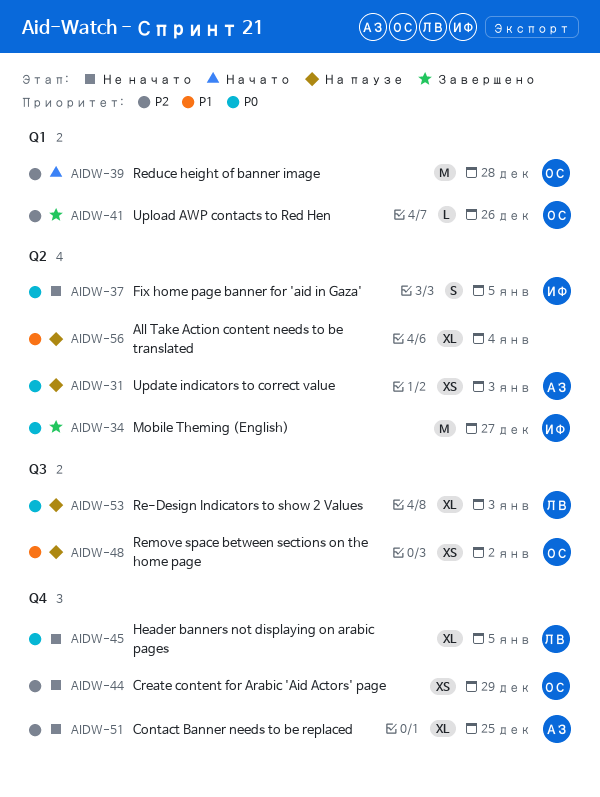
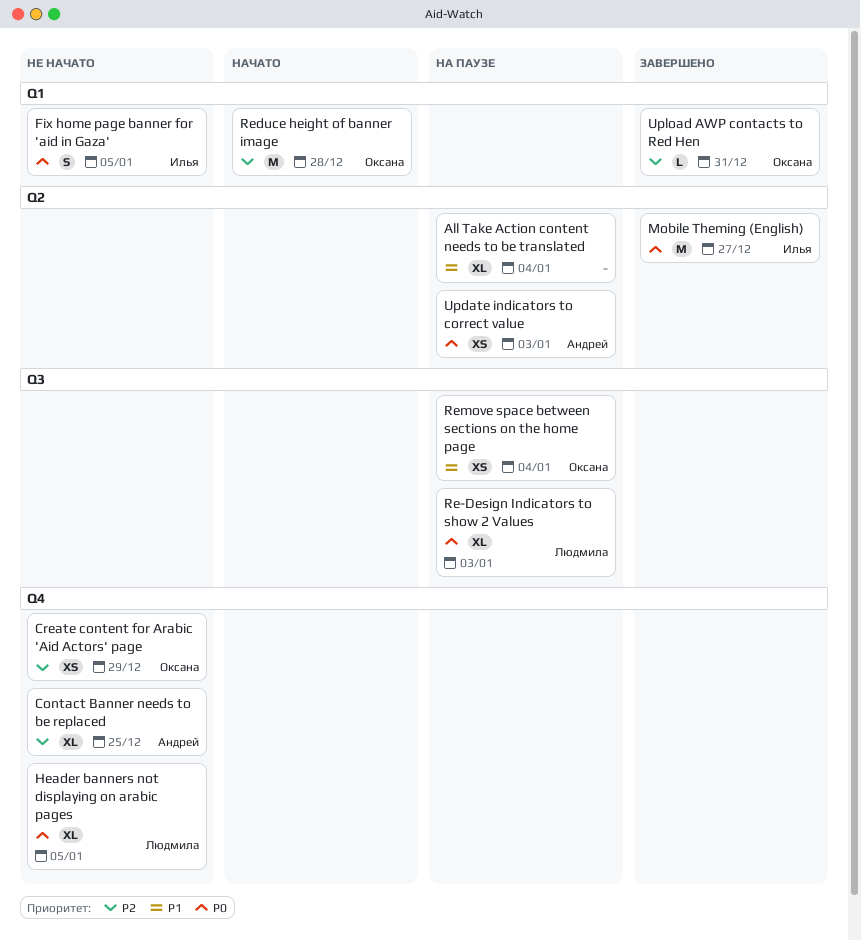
Fix home page banner for 'aid in Gaza', label: Q2 -> Q1
Remove space between sections on the home page, due: Jan 2 -> Jan 4
Upload AWP contacts to Red Hen, due: Dec 26 -> Dec 31

